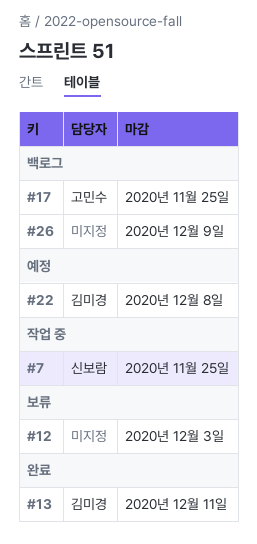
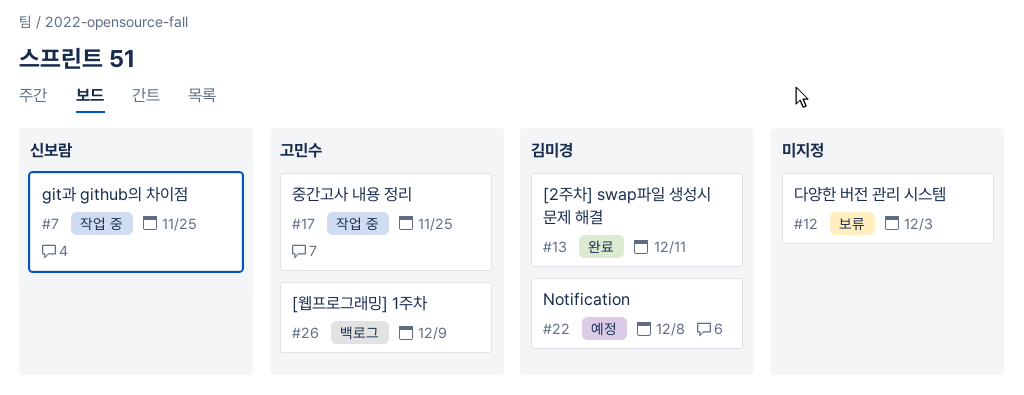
#17, status: 백로그 -> 작업 중
#26, owner: none -> 고민수

